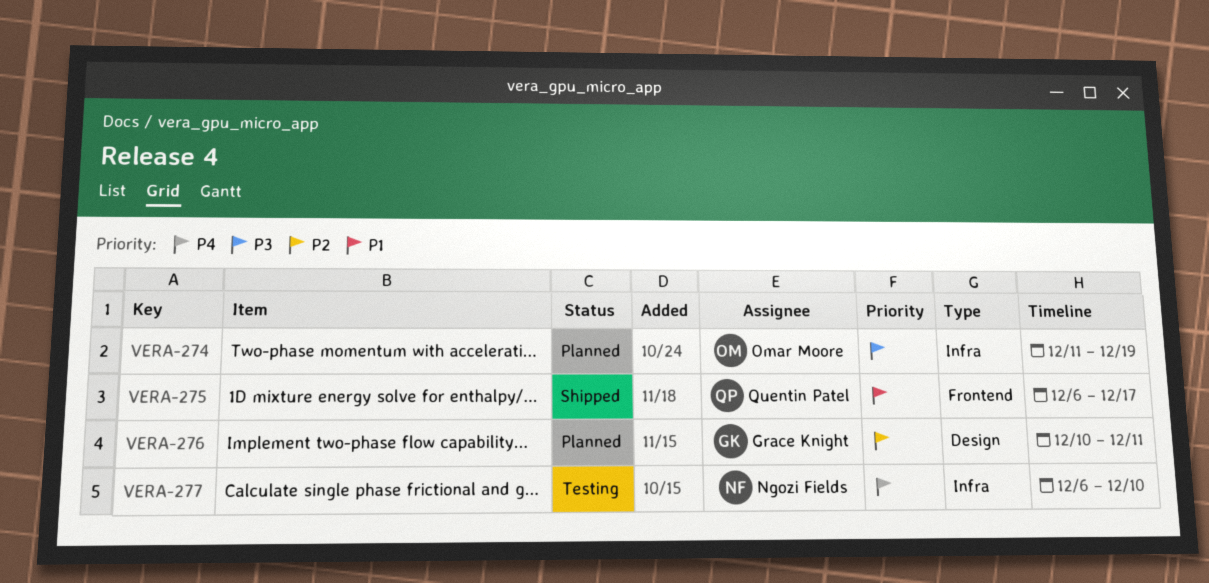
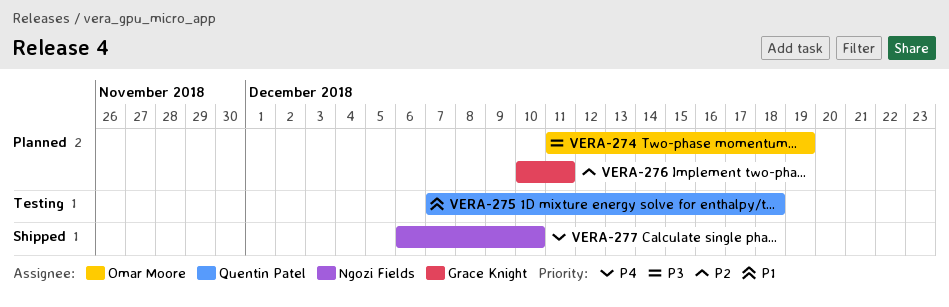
VERA-275, status: Shipped -> Testing
VERA-275, start: Dec 6 -> Dec 7
VERA-275, due: Dec 17 -> Dec 18
VERA-277, status: Testing -> Shipped

